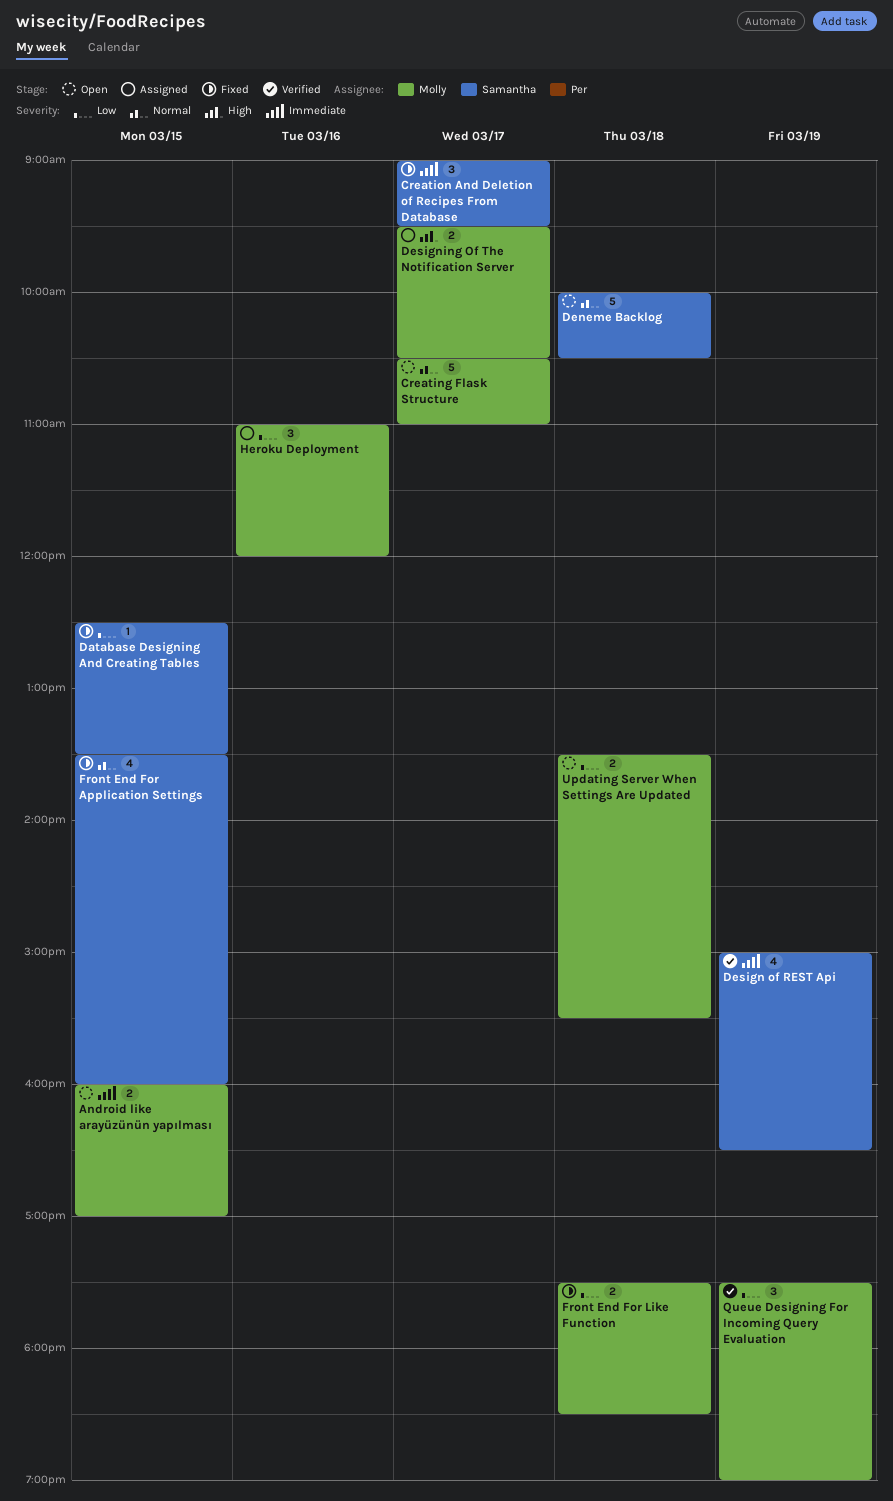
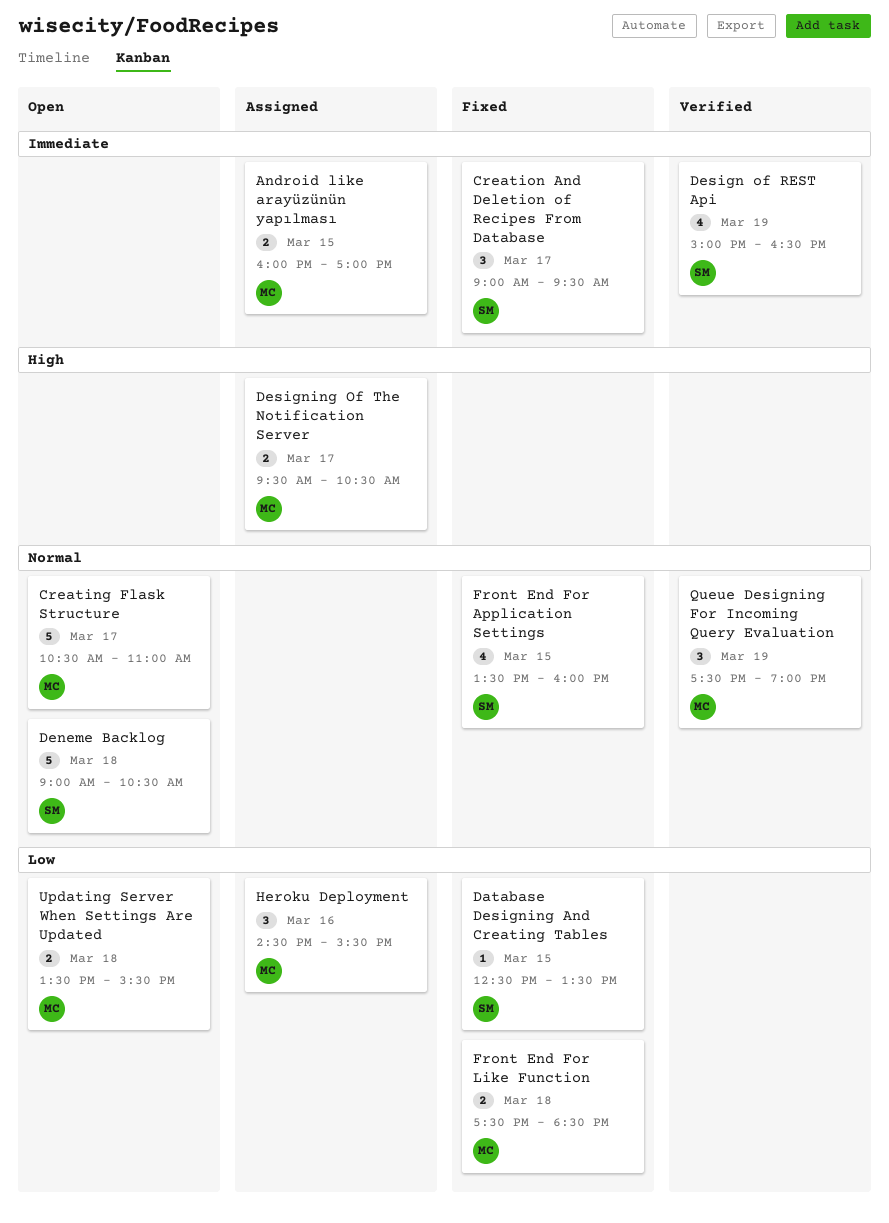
Android like arayüzünün yapılması, status: Open -> Assigned
Deneme Backlog, begins: 10:00 -> 09:00
Heroku Deployment, begins: 11:00 -> 14:30
Heroku Deployment, ends: 12:00 -> 15:30
Queue Designing For Incoming Query Evaluation, priority: Low -> Normal

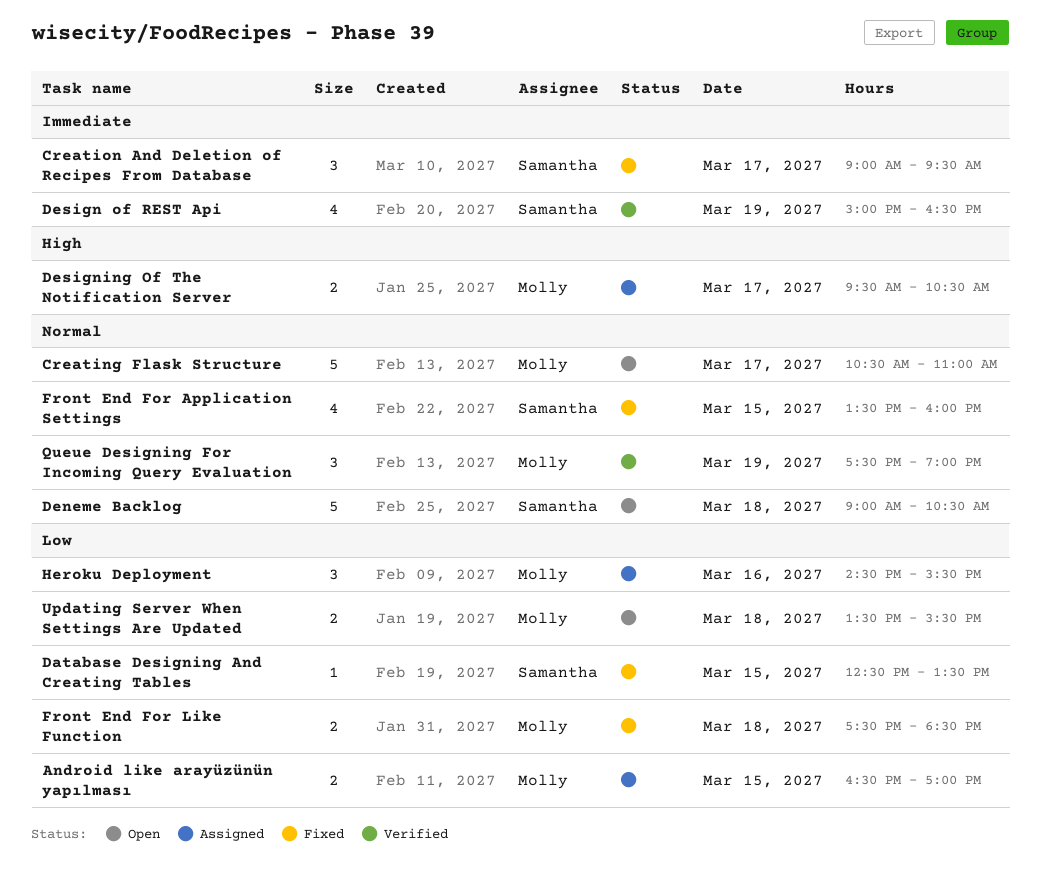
Android like arayüzünün yapılması, priority: Immediate -> Low
Android like arayüzünün yapılması, begins: 16:00 -> 16:30

